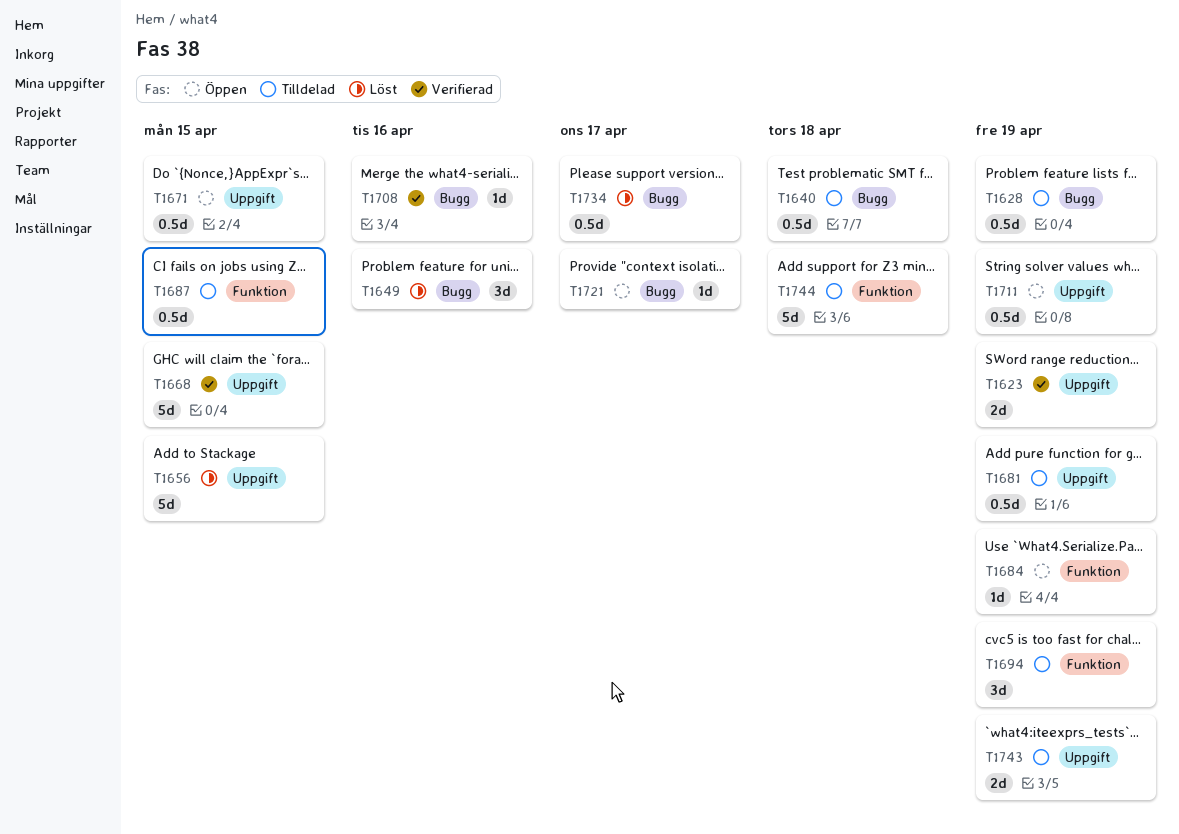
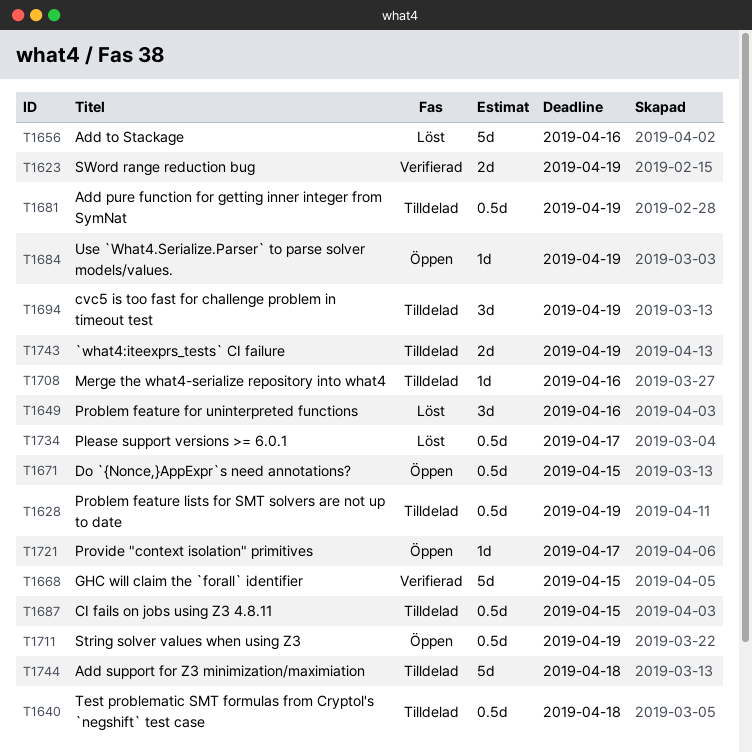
T1656, due: Apr 15 -> Apr 16
T1708, status: Verifierad -> Tilldelad

